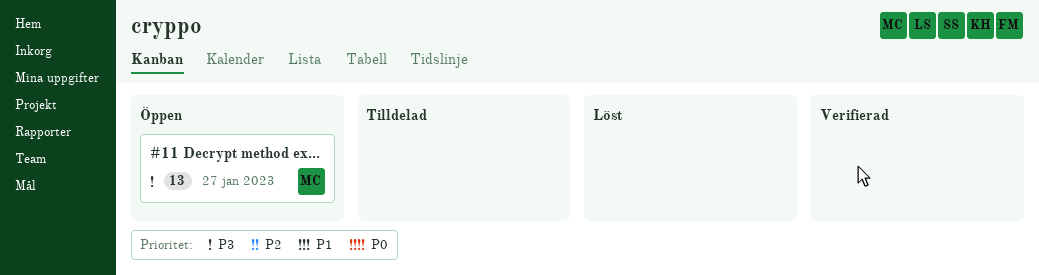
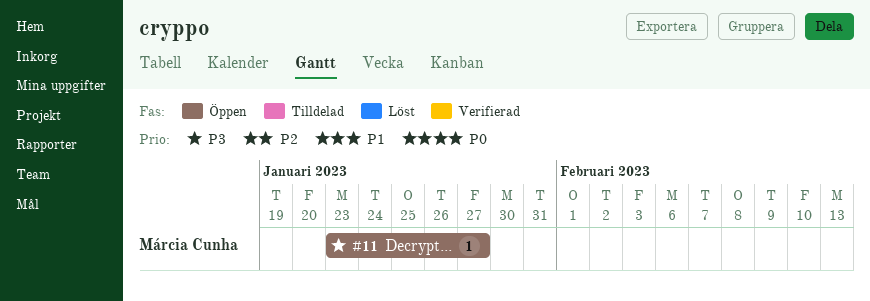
#11, estimate: 13 -> 1

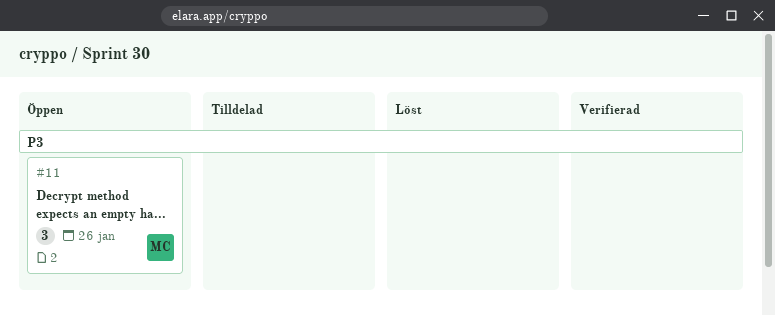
#11, estimate: 1 -> 3
#11, due: Jan 27 -> Jan 26

